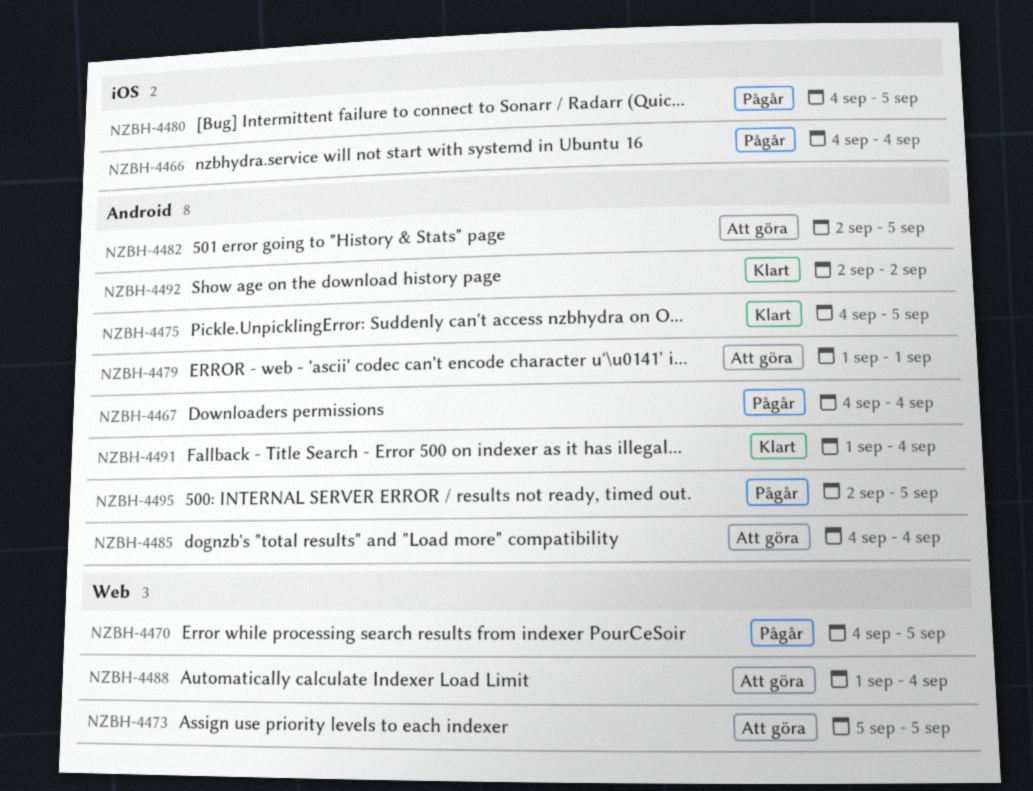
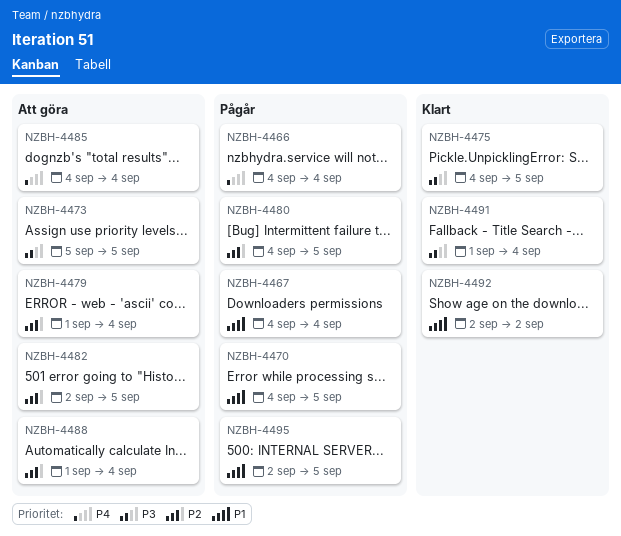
NZBH-4479, due: Sep 1 -> Sep 4

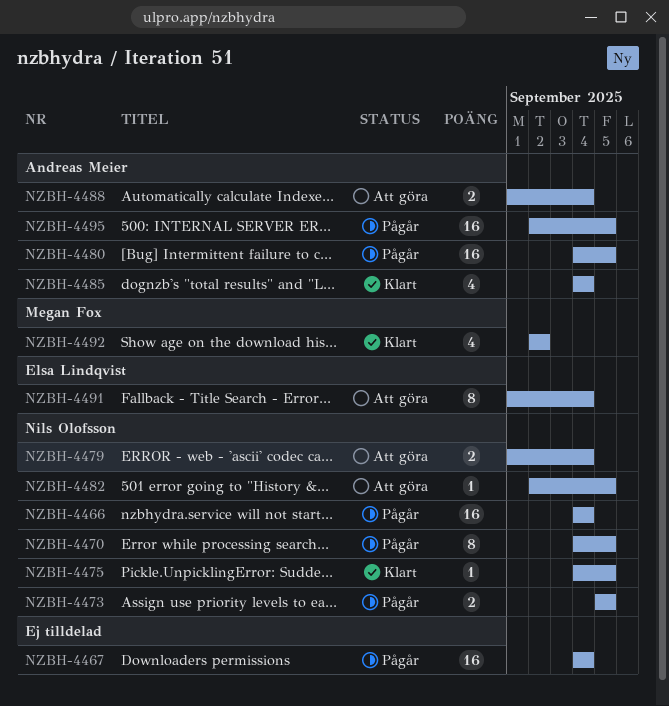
NZBH-4473, status: Att göra -> Pågår
NZBH-4485, status: Att göra -> Klart
NZBH-4491, status: Klart -> Att göra

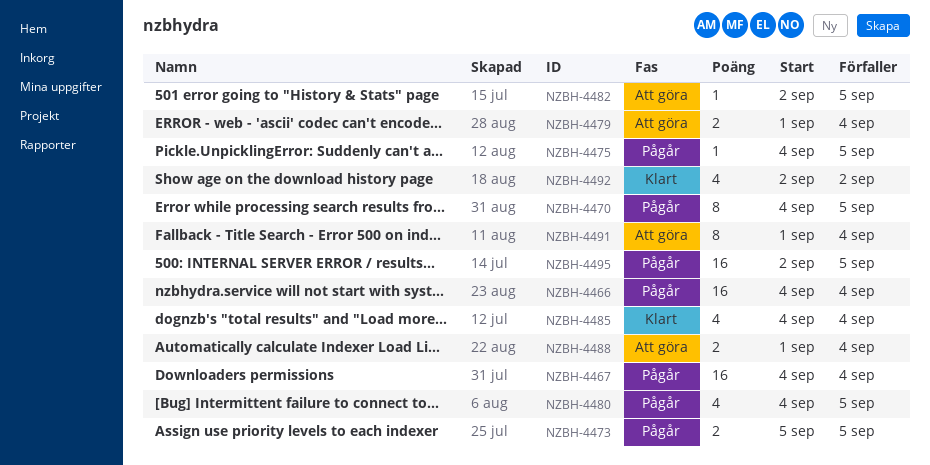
NZBH-4475, status: Klart -> Pågår
NZBH-4480, estimate: 16 -> 4

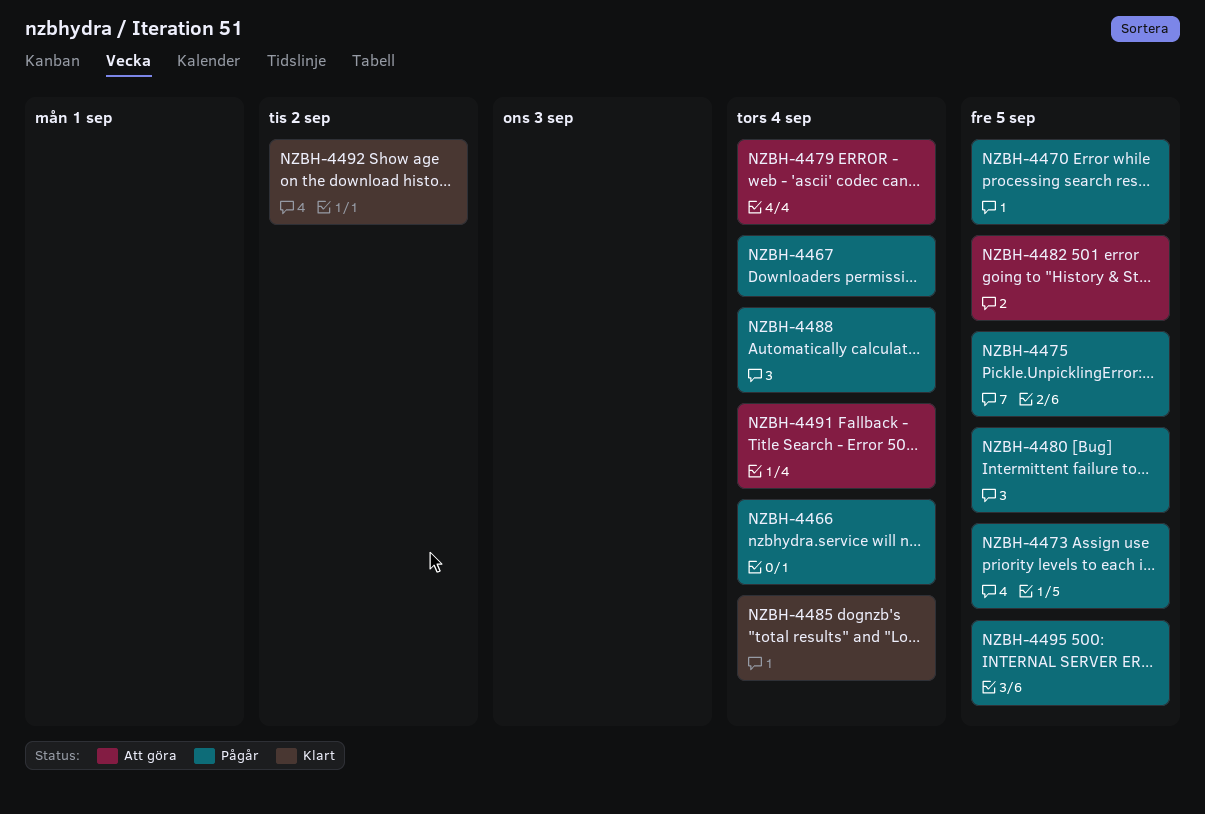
NZBH-4488, status: Att göra -> Pågår

